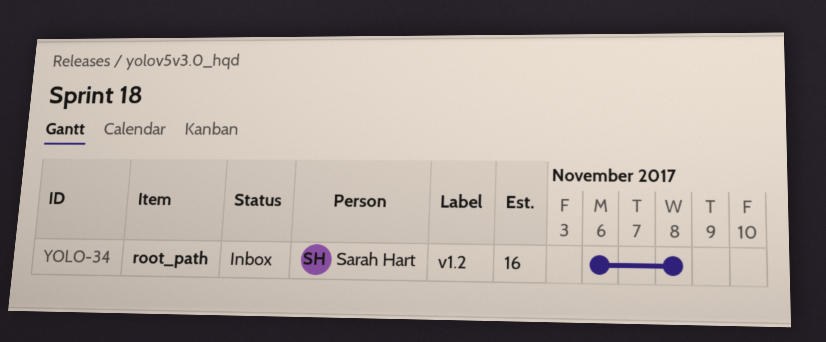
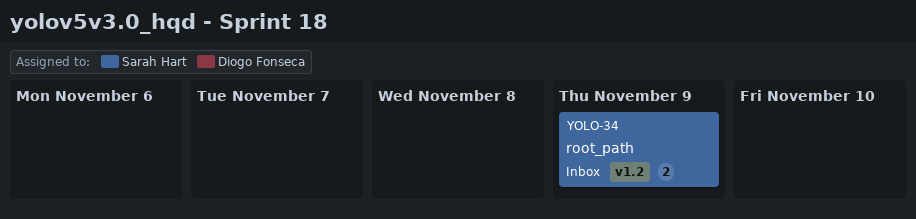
YOLO-34, estimate: 16 -> 2
YOLO-34, due: Nov 8 -> Nov 9

